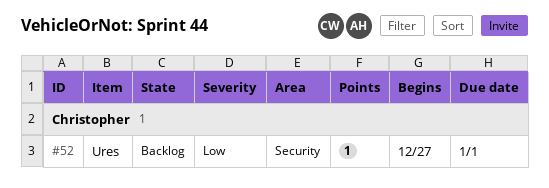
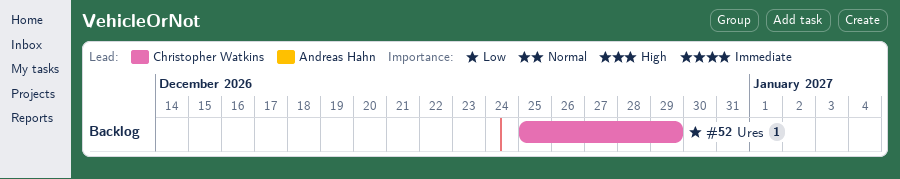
#52, start: Dec 27 -> Dec 25
#52, due: Jan 1 -> Dec 29

